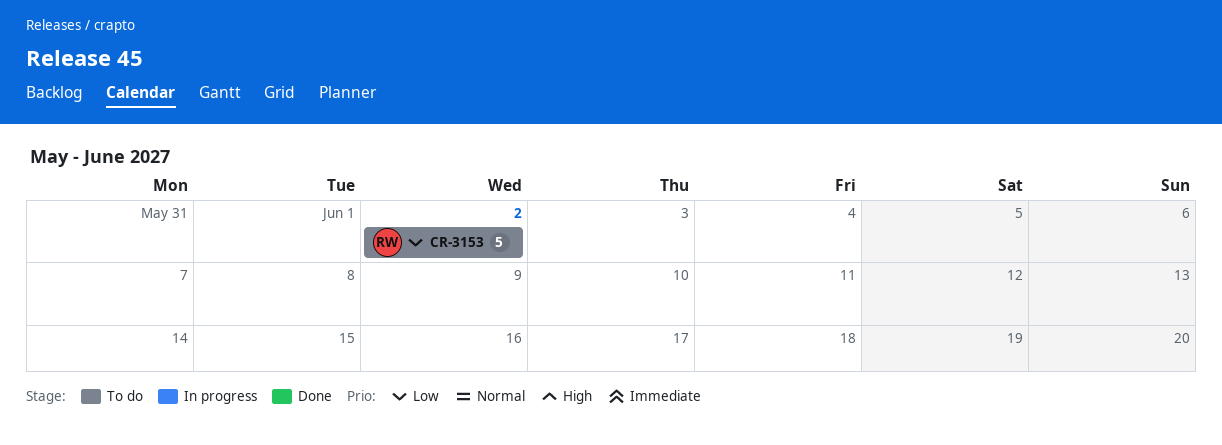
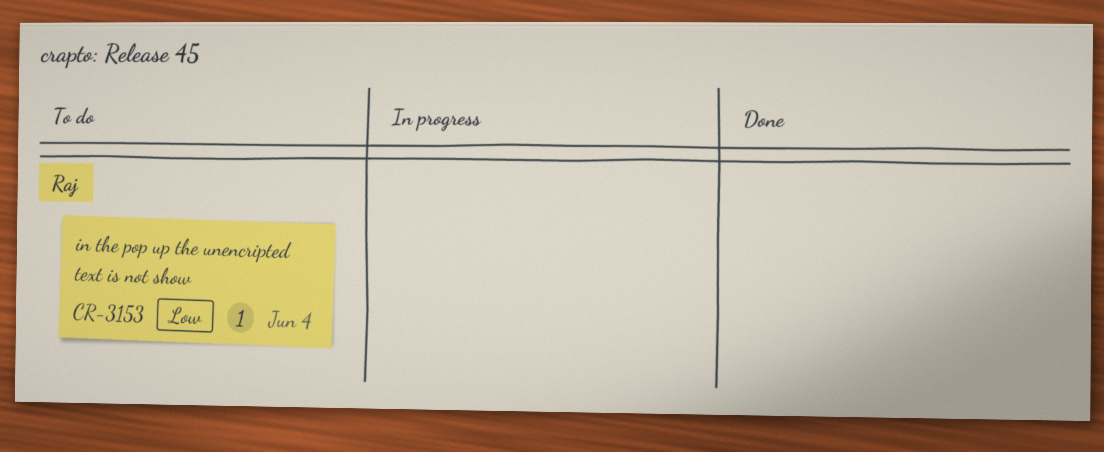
CR-3153, estimate: 5 -> 1
CR-3153, due: Jun 2 -> Jun 4

